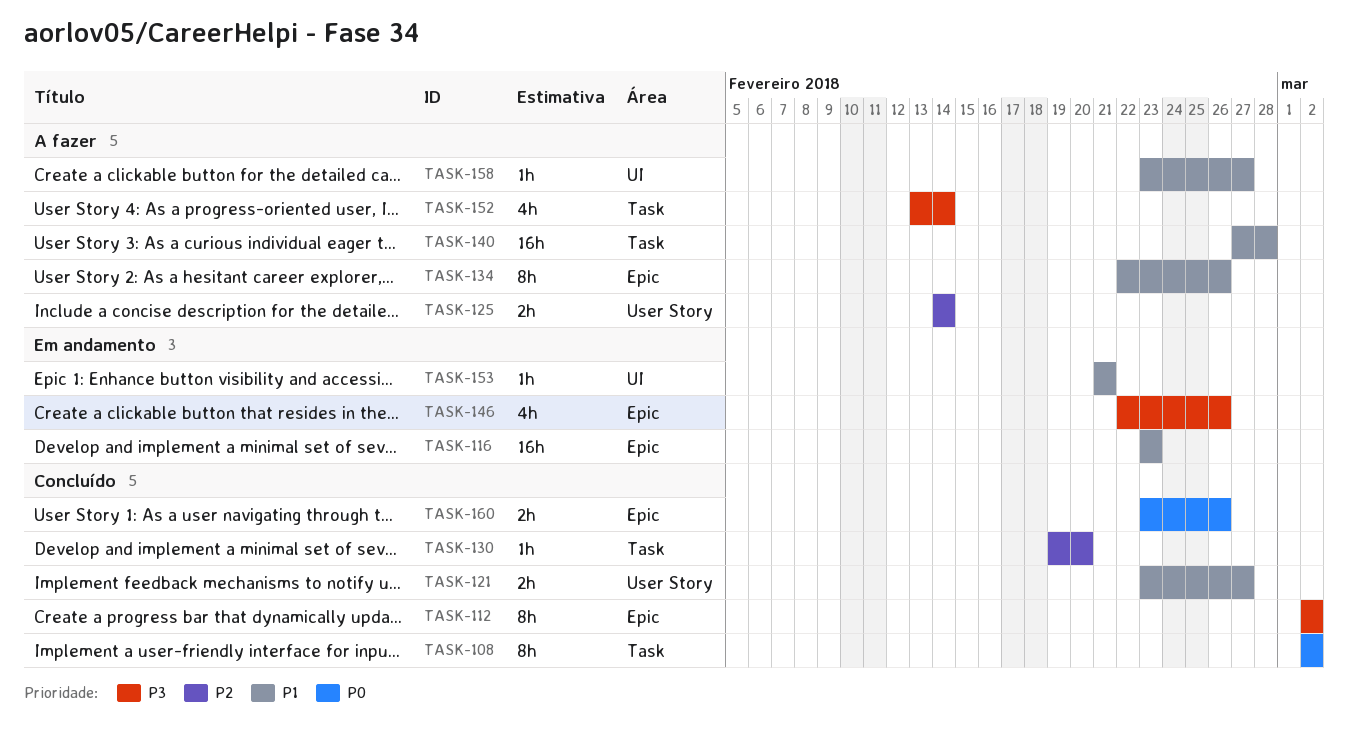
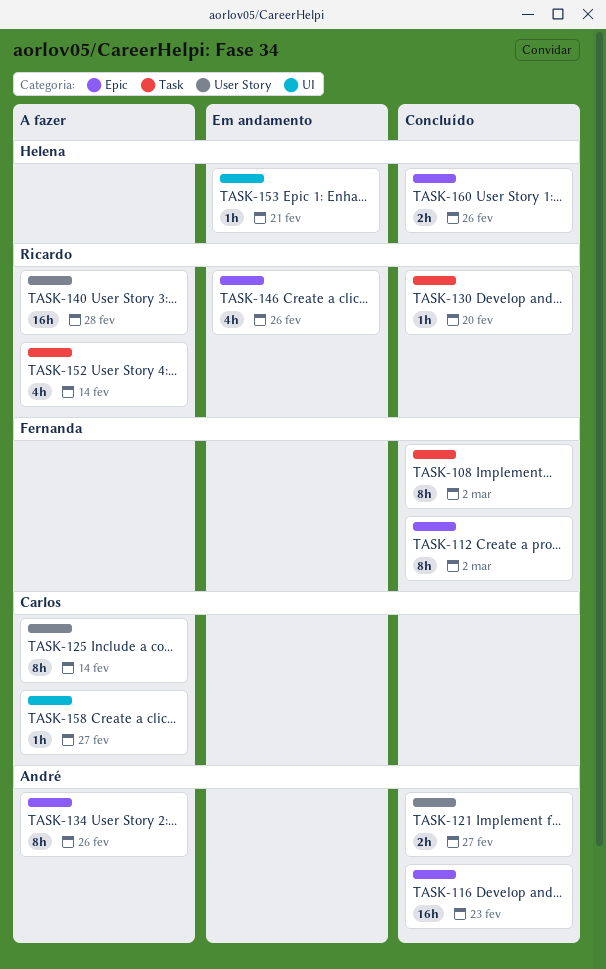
TASK-116, status: Em andamento -> Concluído
TASK-125, estimate: 2h -> 8h
TASK-140, label: Task -> User Story

